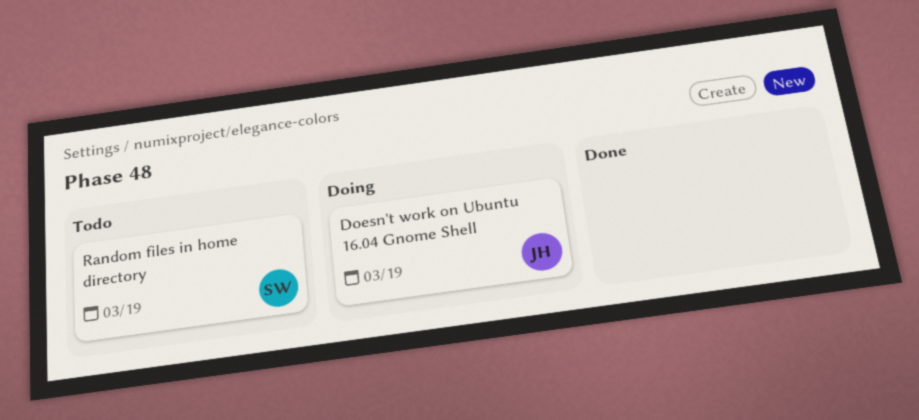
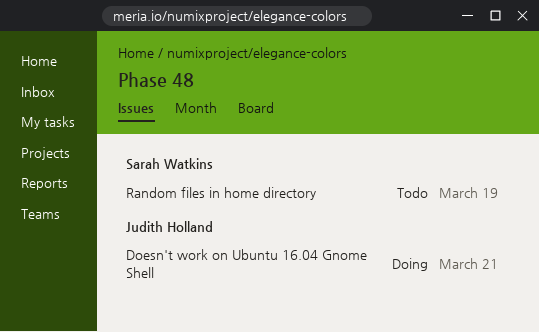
Doesn't work on Ubuntu 16.04 Gnome Shell, due: Mar 19 -> Mar 21

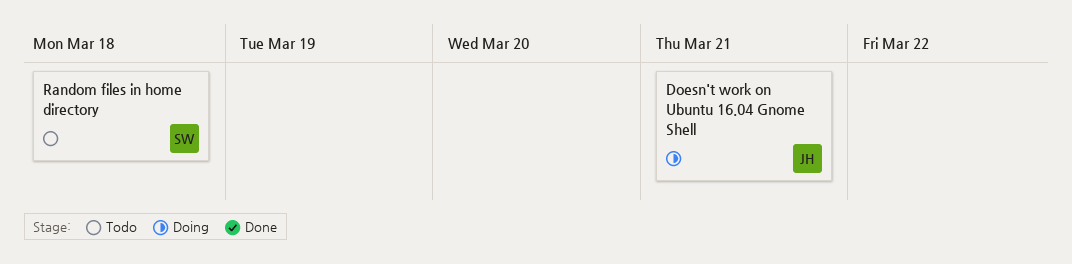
Random files in home directory, due: Mar 19 -> Mar 18

